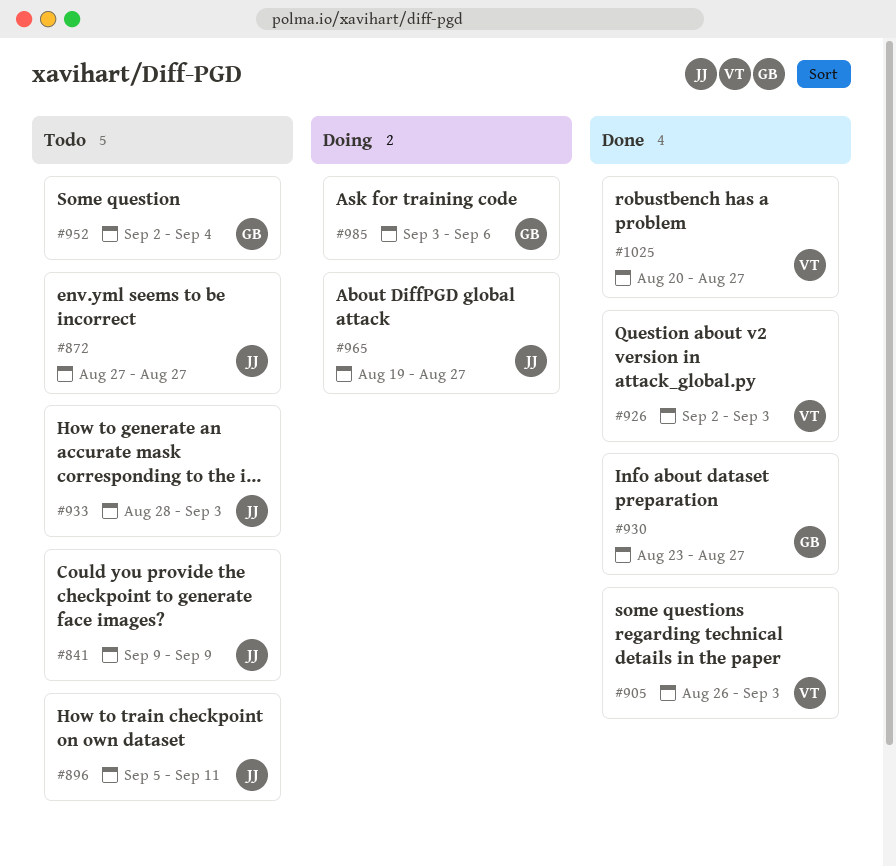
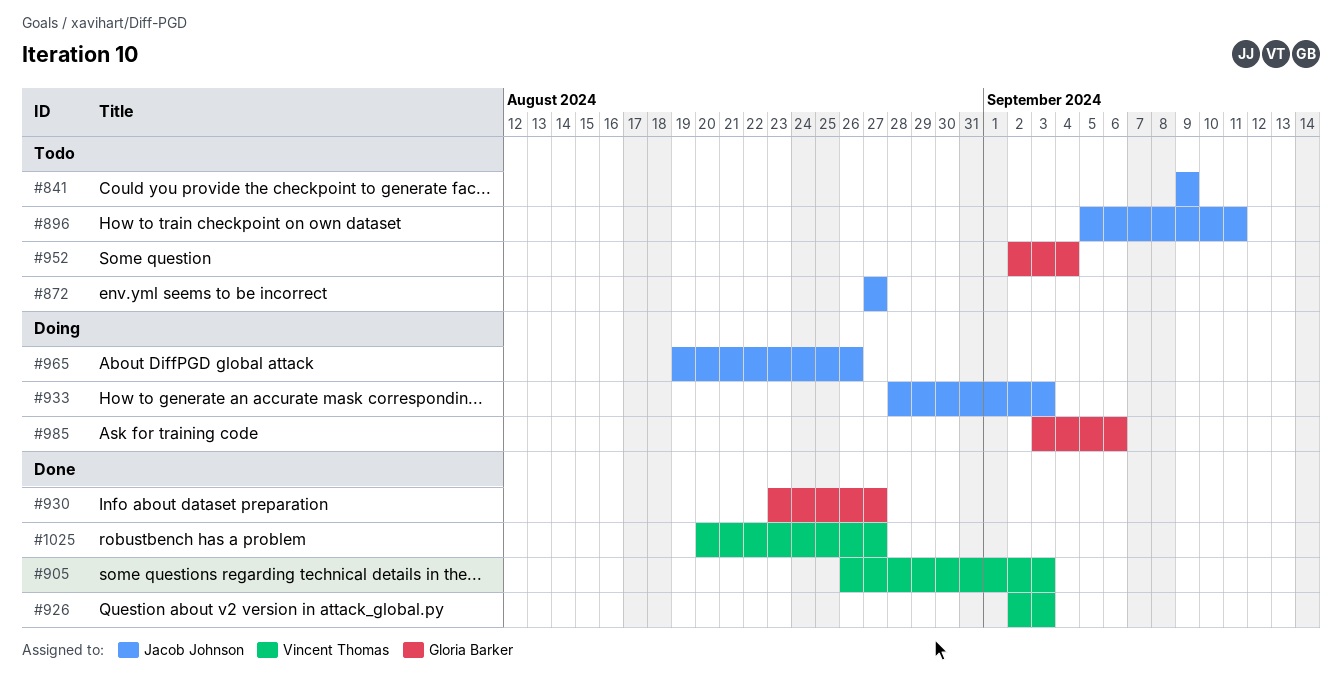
#933, status: Todo -> Doing
#965, due: Aug 27 -> Aug 26

